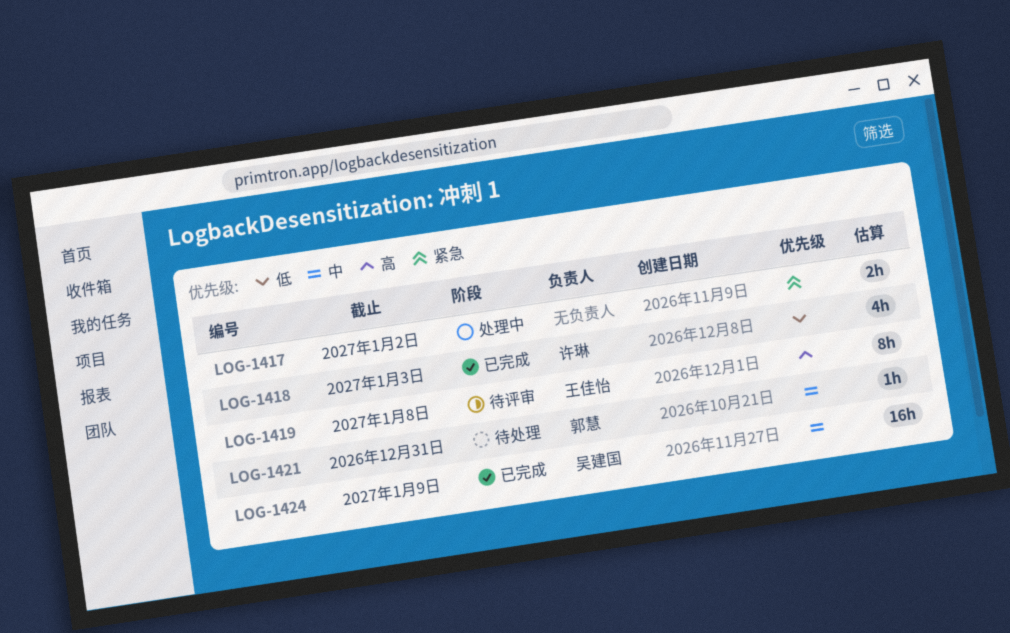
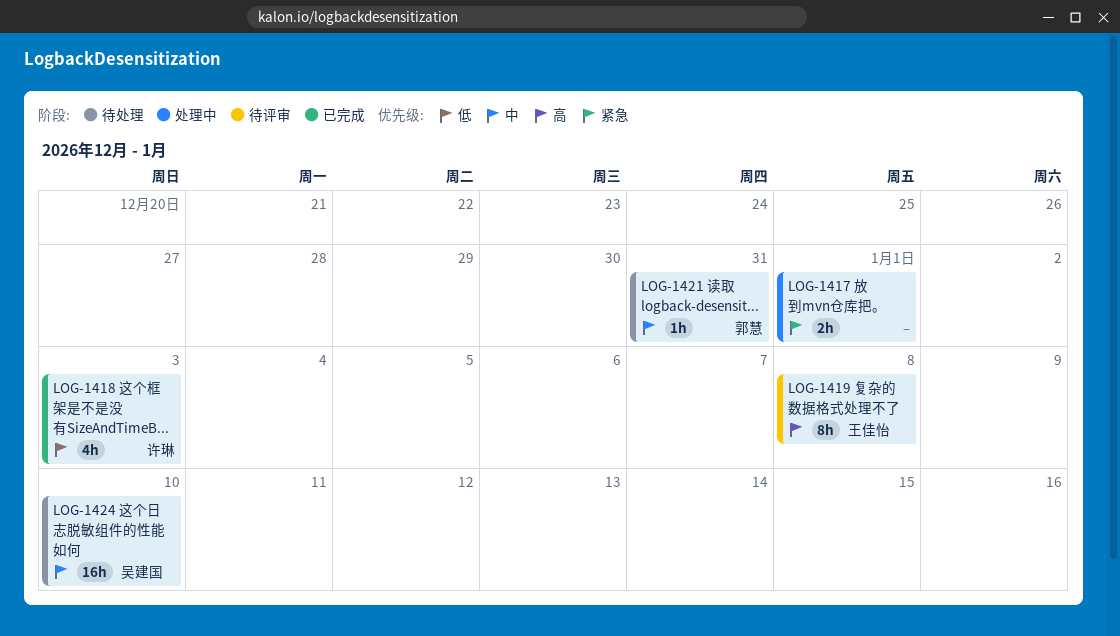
LOG-1417, due: Jan 2 -> Jan 1
LOG-1424, status: 已完成 -> 待处理
LOG-1424, due: Jan 9 -> Jan 10

